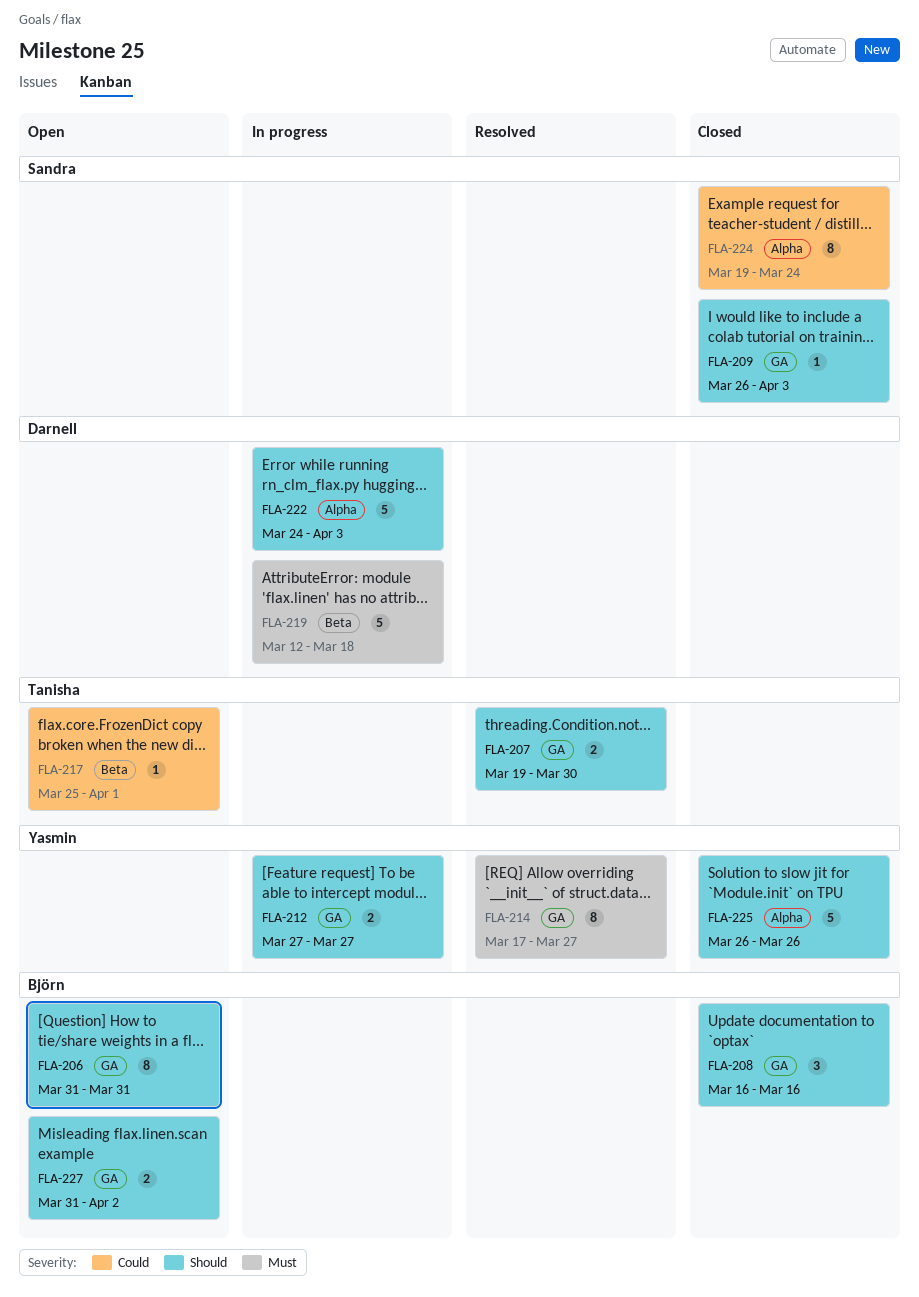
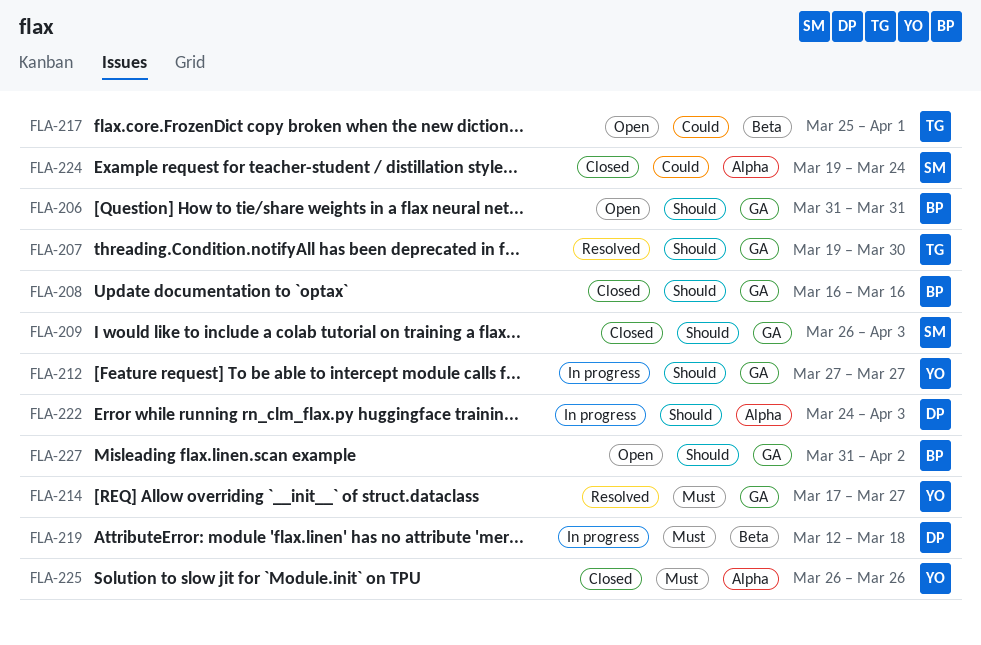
FLA-225, priority: Should -> Must

